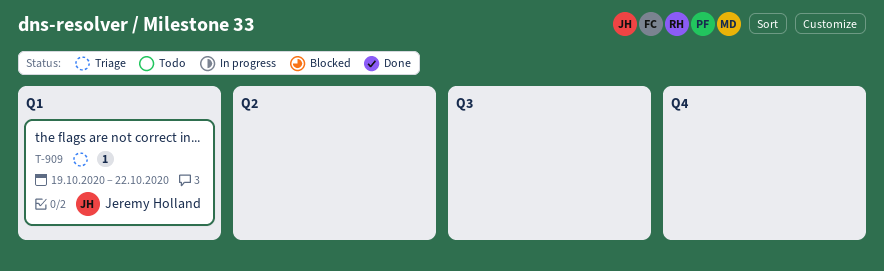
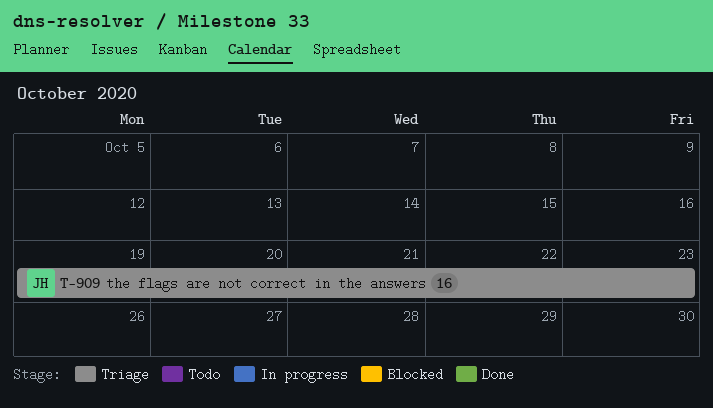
T-909, estimate: 1 -> 16
T-909, due: Oct 22 -> Oct 23

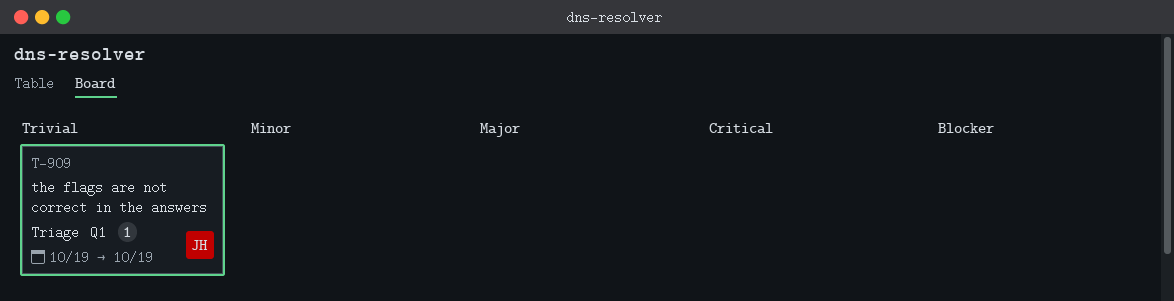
T-909, estimate: 16 -> 1
T-909, due: Oct 23 -> Oct 19

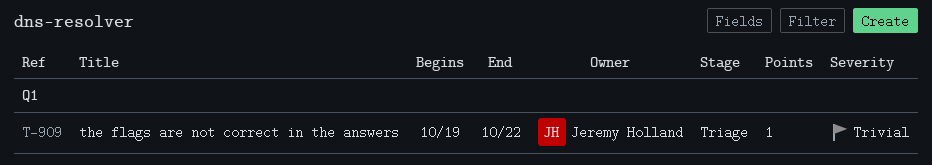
T-909, due: Oct 19 -> Oct 22

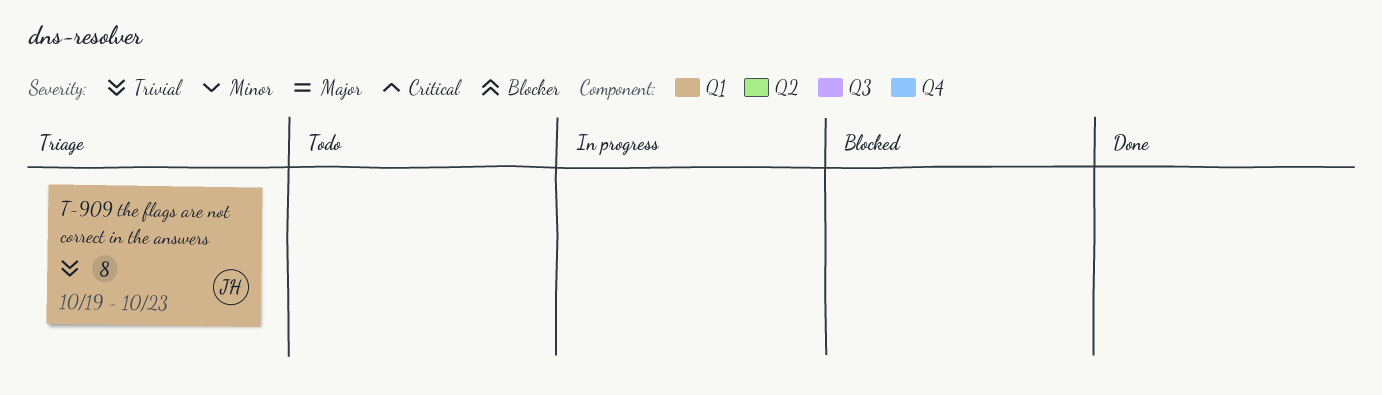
T-909, estimate: 1 -> 8
T-909, due: Oct 22 -> Oct 23

